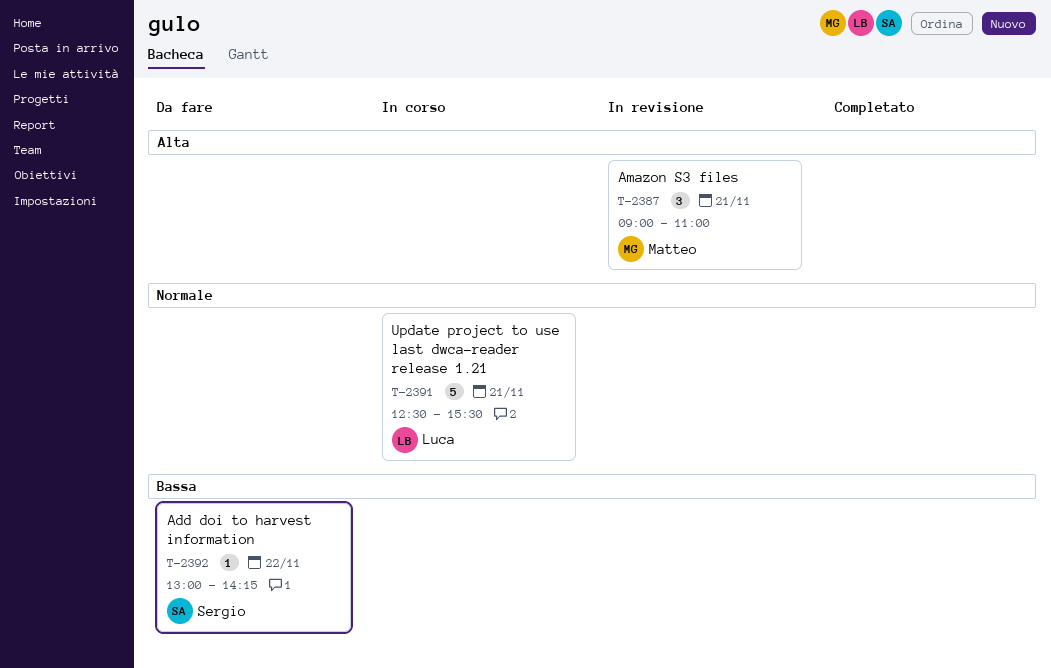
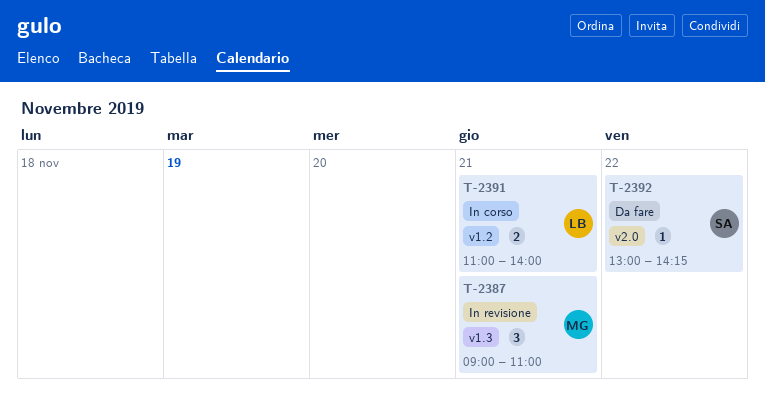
T-2391, estimate: 5 -> 2
T-2391, begins: 12:30 -> 11:00
T-2391, ends: 15:30 -> 14:00

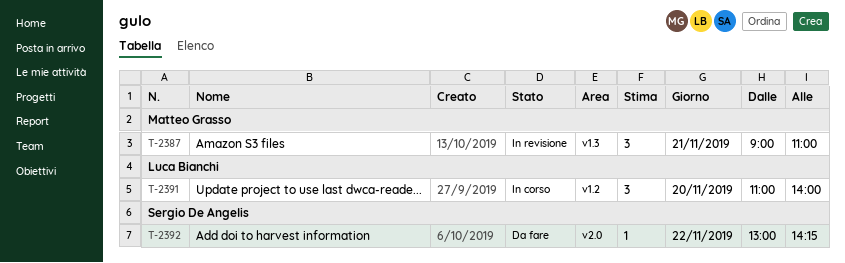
T-2391, estimate: 2 -> 3
T-2391, day: Nov 21 -> Nov 20

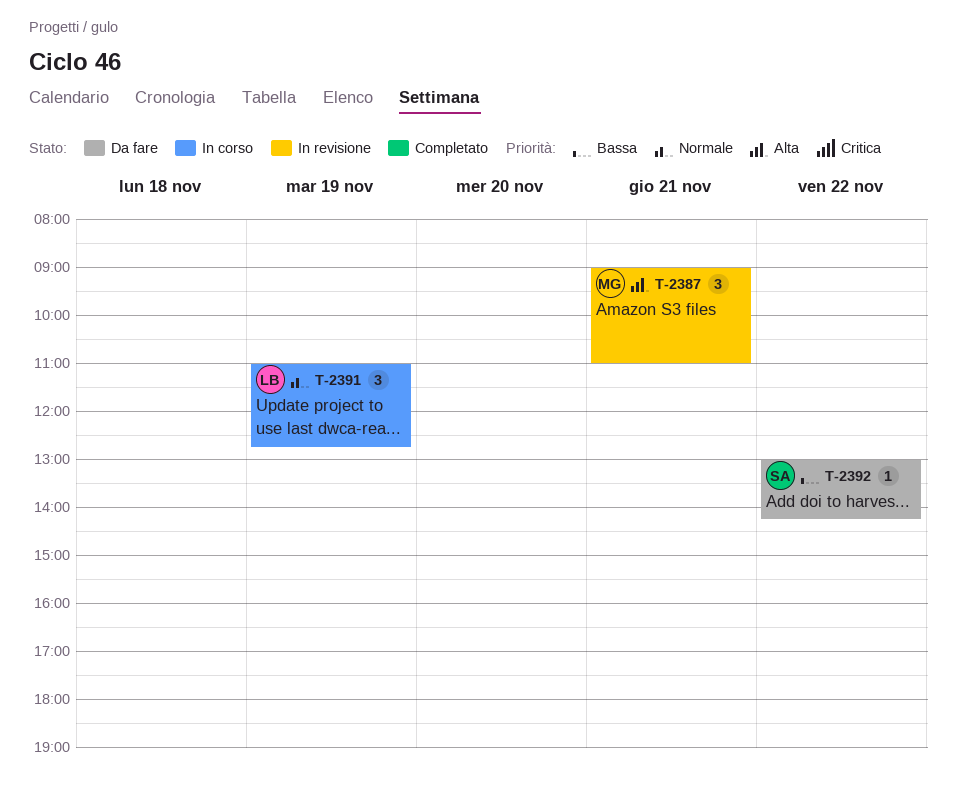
T-2391, day: Nov 20 -> Nov 19
T-2391, ends: 14:00 -> 12:45

